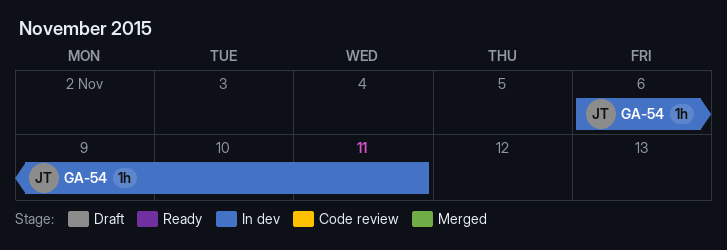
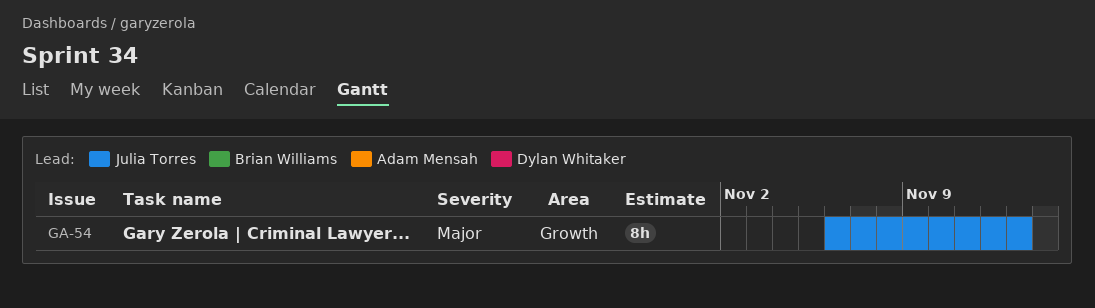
GA-54, estimate: 1h -> 8h
GA-54, due: Nov 11 -> Nov 13

